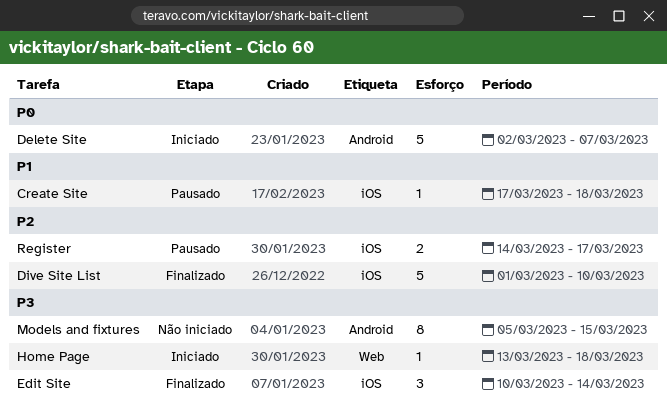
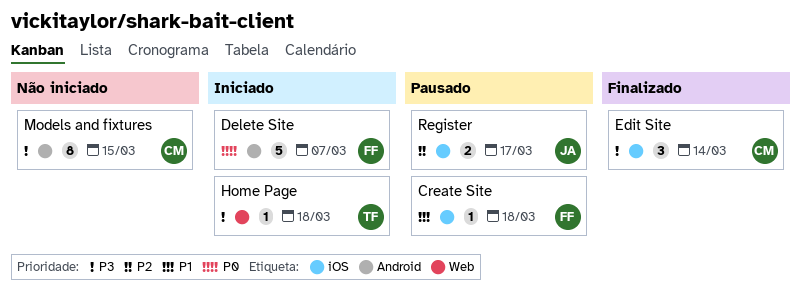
Dive Site List: present -> none

